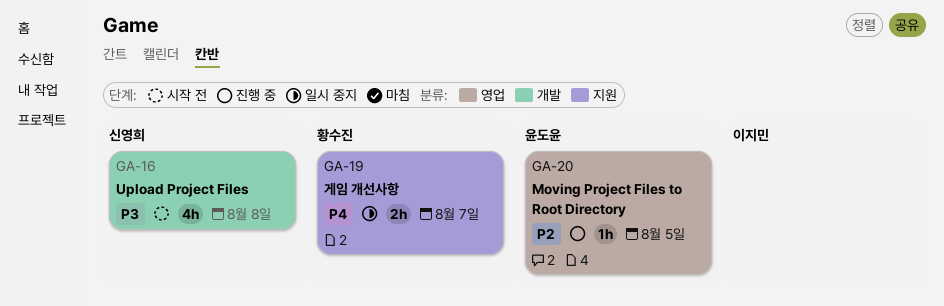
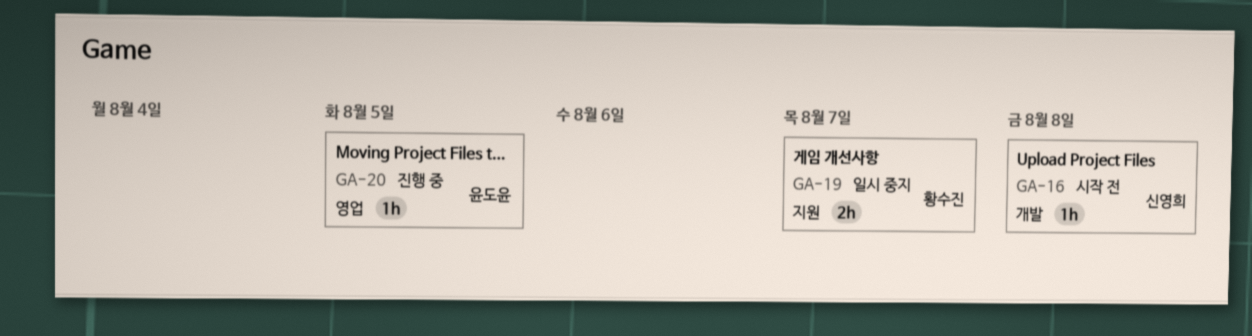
GA-16, estimate: 4h -> 1h

